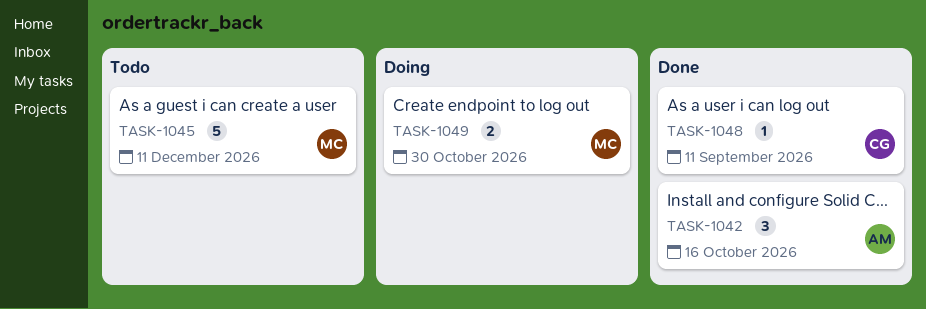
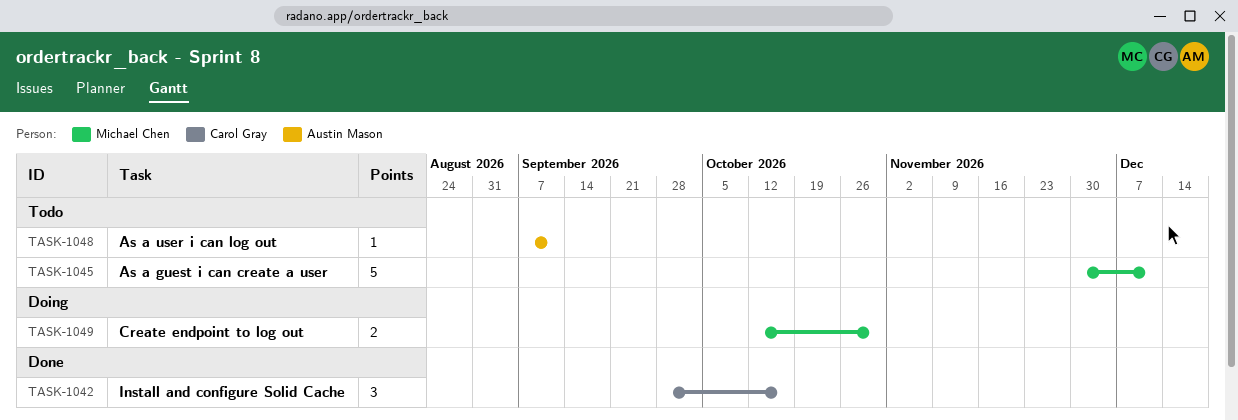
TASK-1042, owner: Austin Mason -> Carol Gray
TASK-1048, status: Done -> Todo
TASK-1048, owner: Carol Gray -> Austin Mason

